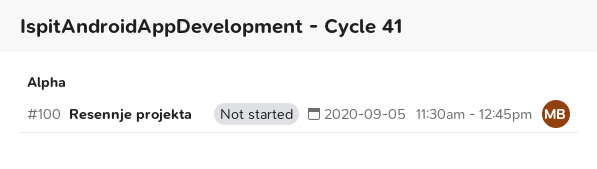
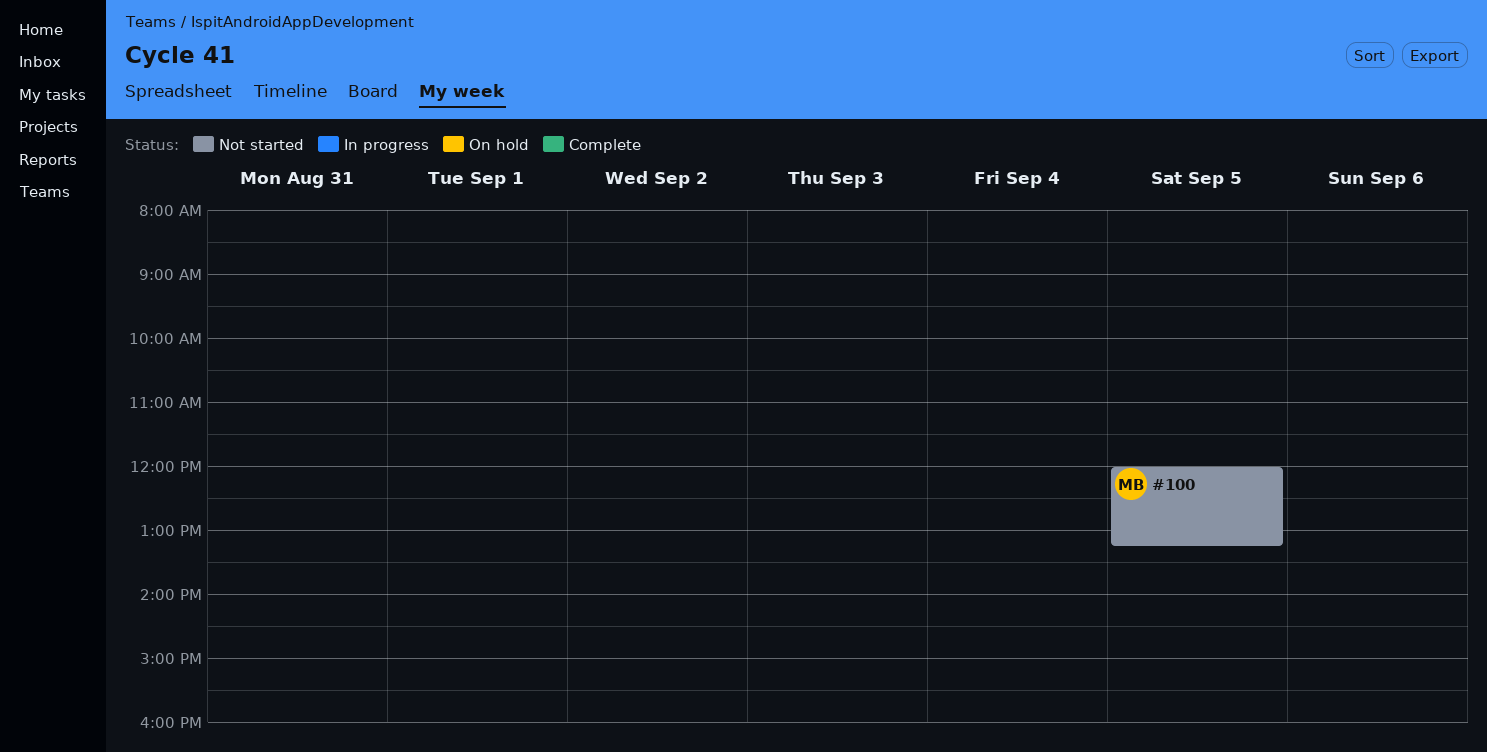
#100, begins: 11:30 -> 12:00
#100, ends: 12:45 -> 13:15

